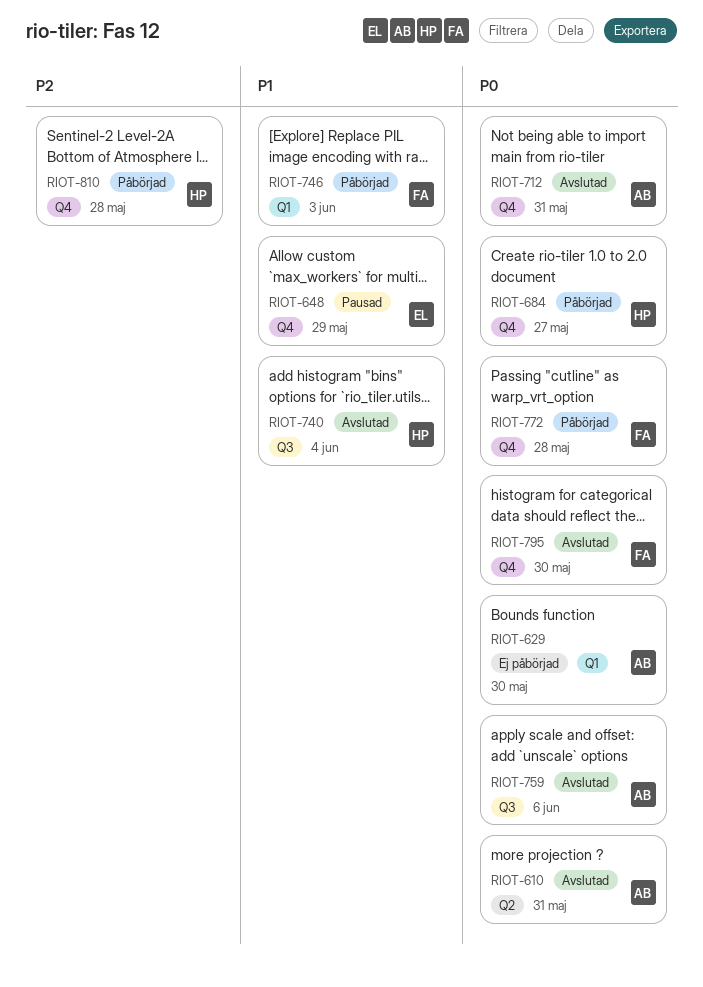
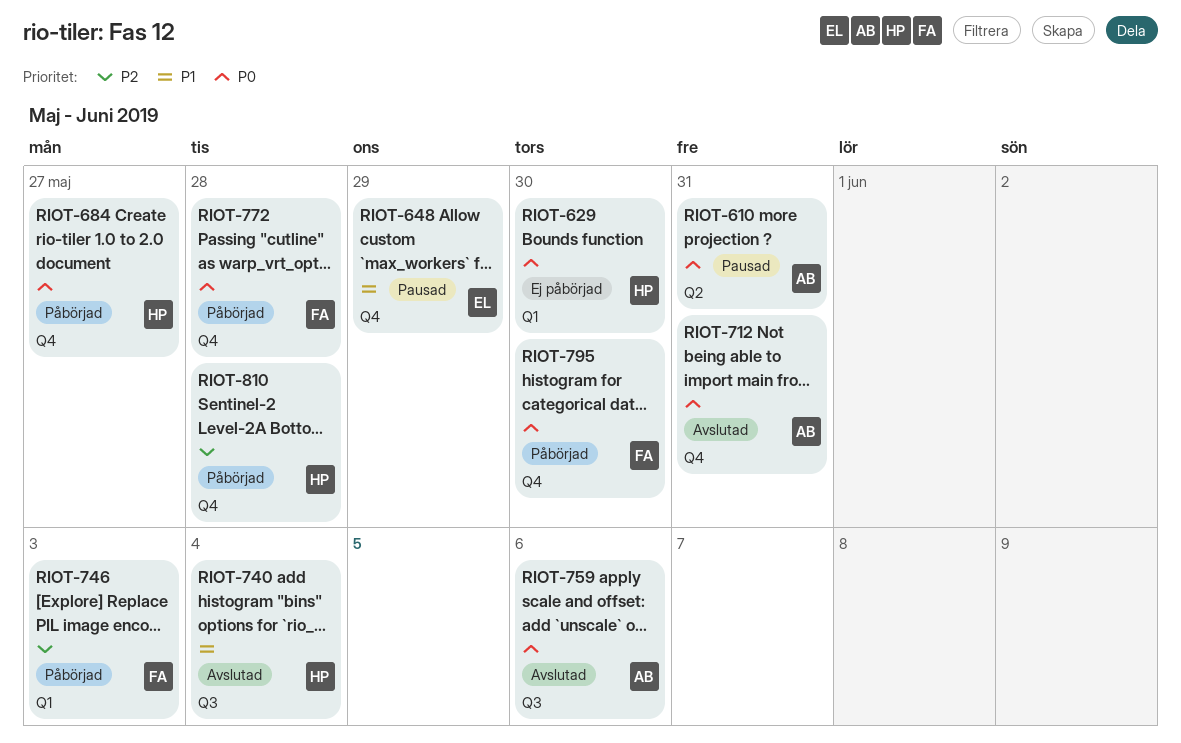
RIOT-610, status: Avslutad -> Pausad
RIOT-629, owner: AB -> HP
RIOT-746, priority: P1 -> P2
RIOT-795, status: Avslutad -> Påbörjad

